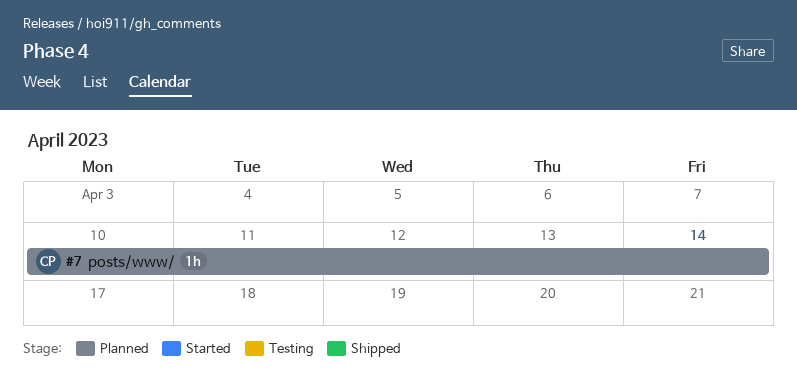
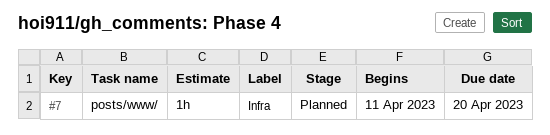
#7, start: Apr 10 -> Apr 11
#7, due: Apr 14 -> Apr 20

